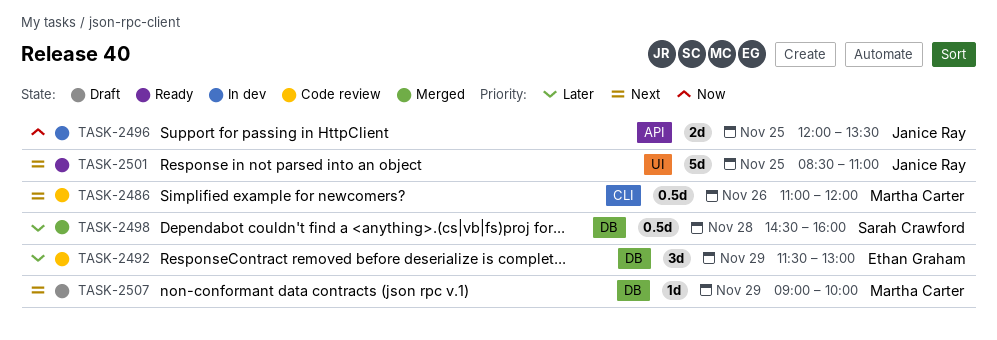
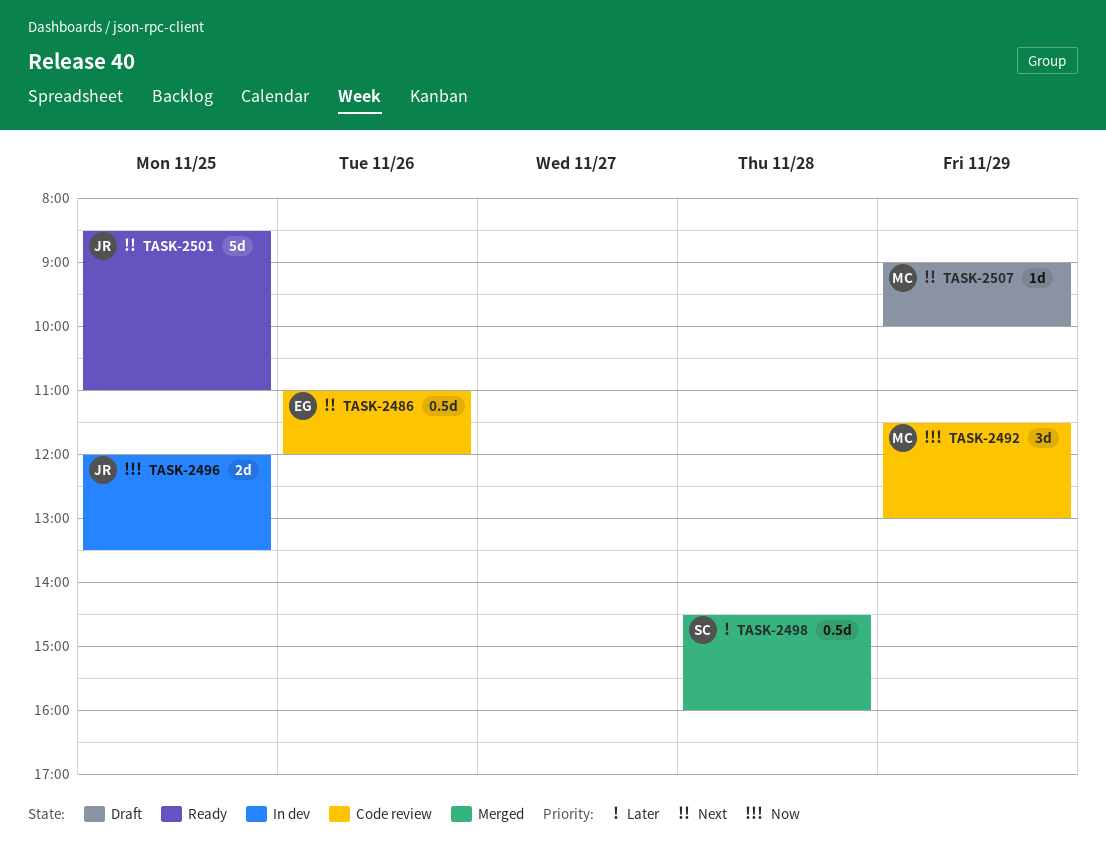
TASK-2486, owner: Martha Carter -> Ethan Graham
TASK-2492, owner: Ethan Graham -> Martha Carter
TASK-2492, priority: Later -> Now

